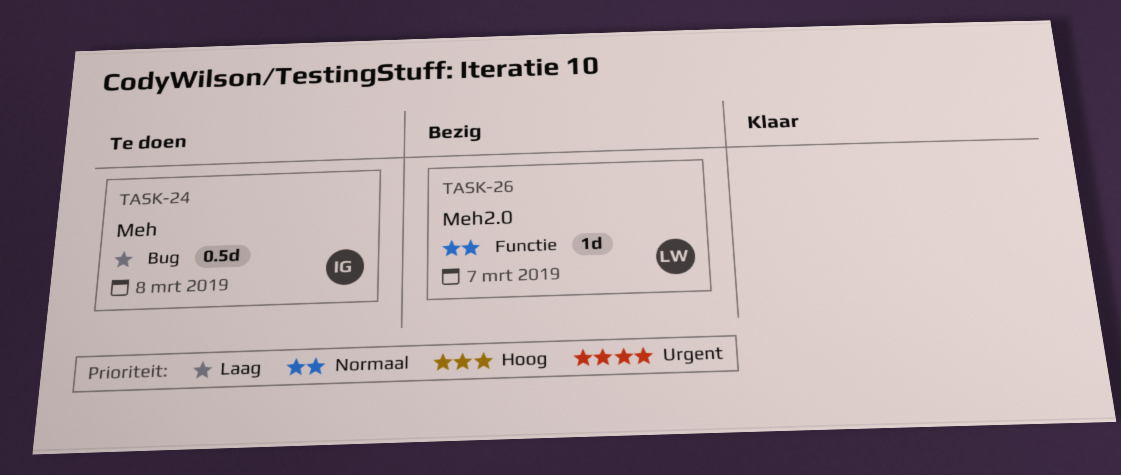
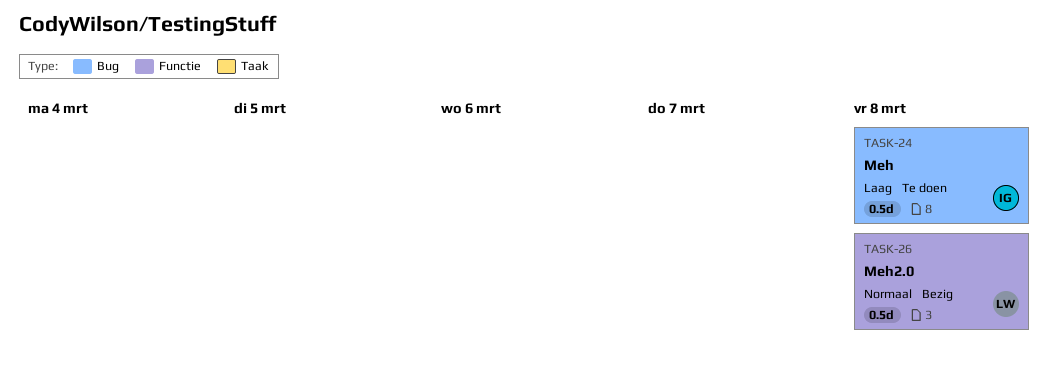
TASK-26, estimate: 1d -> 0.5d
TASK-26, due: Mar 7 -> Mar 8

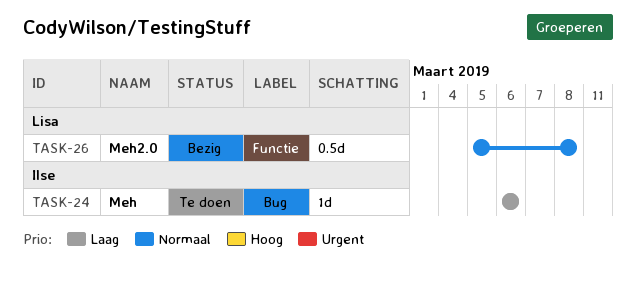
TASK-24, estimate: 0.5d -> 1d
TASK-24, due: Mar 8 -> Mar 6

